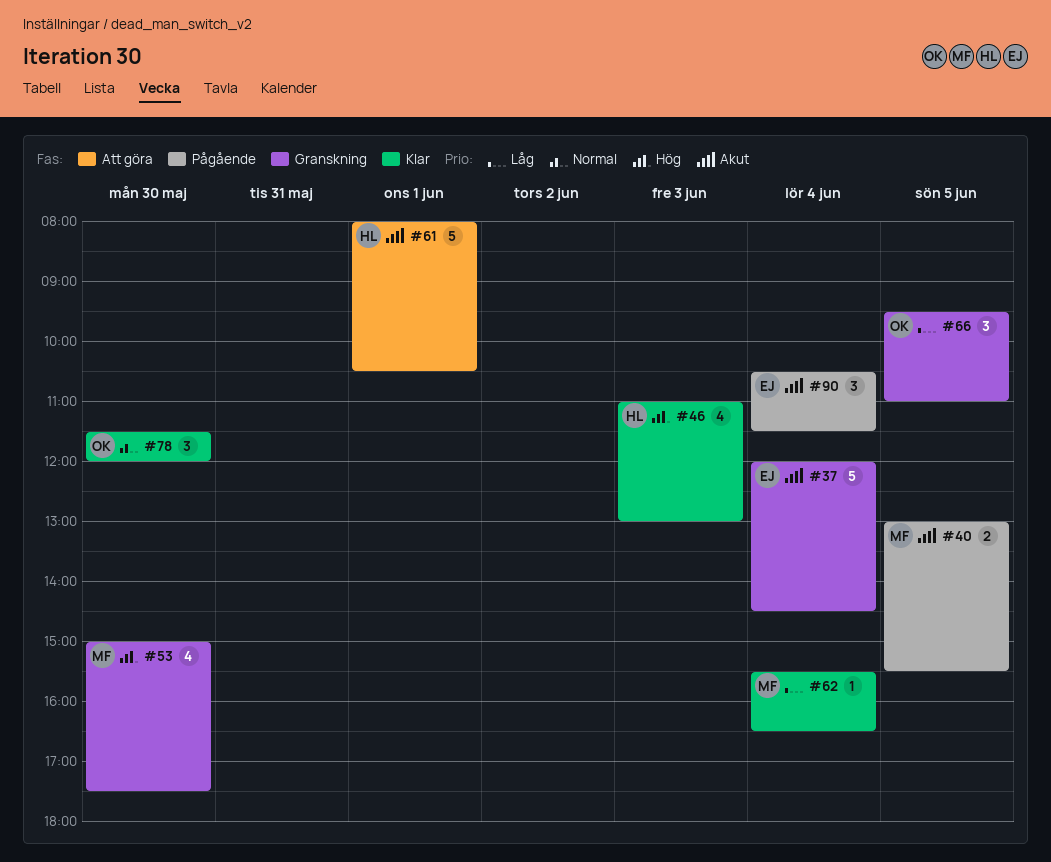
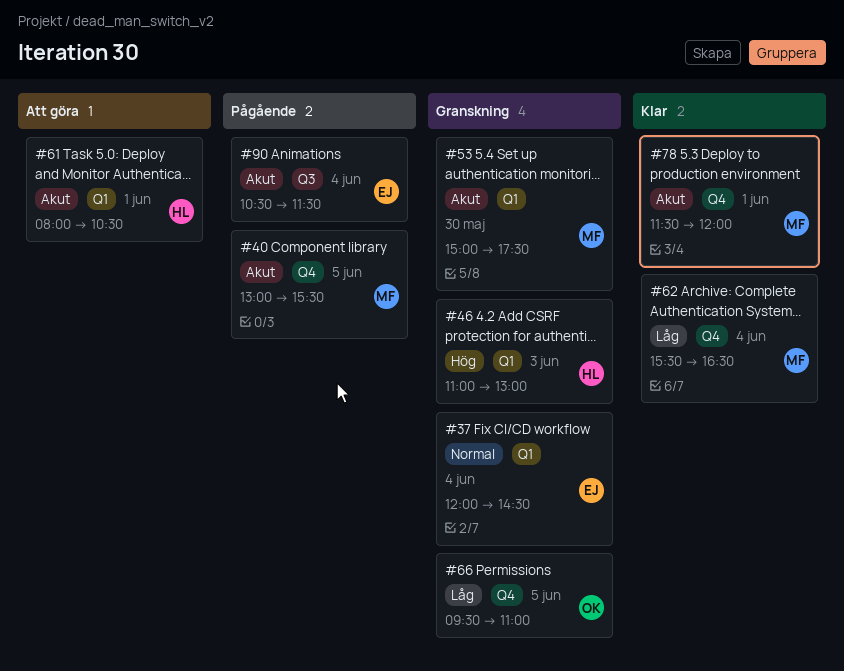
#37, priority: Akut -> Normal
#46, status: Klar -> Granskning
#53, priority: Hög -> Akut
#78, owner: OK -> MF
#78, priority: Normal -> Akut
#78, day: May 30 -> Jun 1

